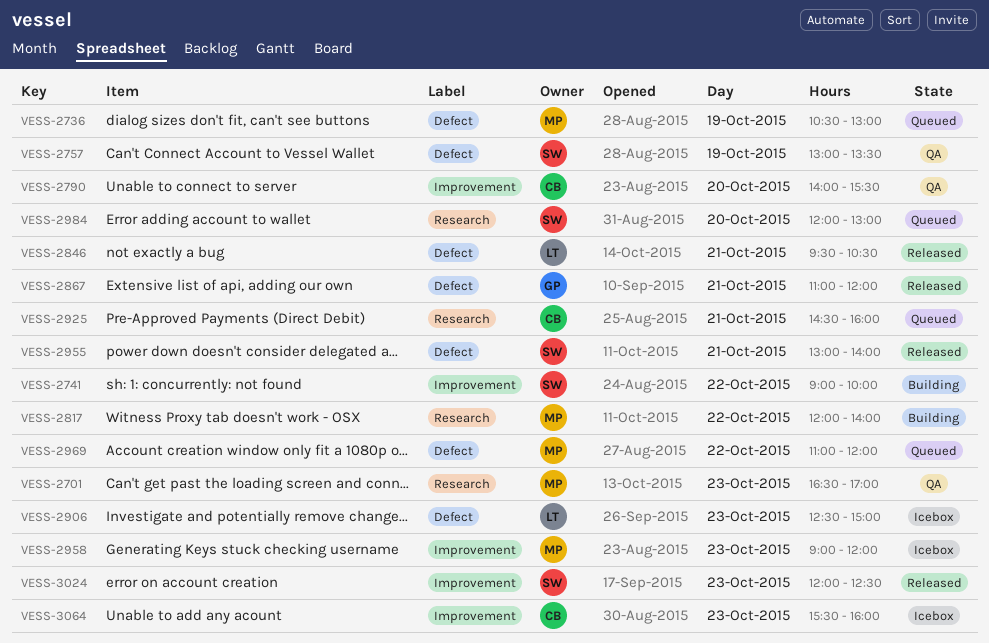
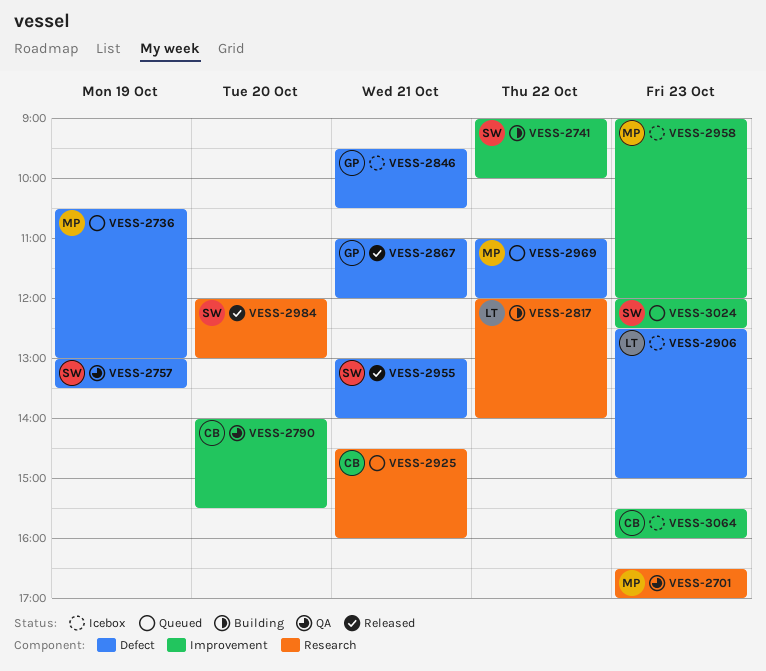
VESS-2817, owner: MP -> LT
VESS-2846, status: Released -> Icebox
VESS-2846, owner: LT -> GP
VESS-2984, status: Queued -> Released
VESS-3024, status: Released -> Queued

